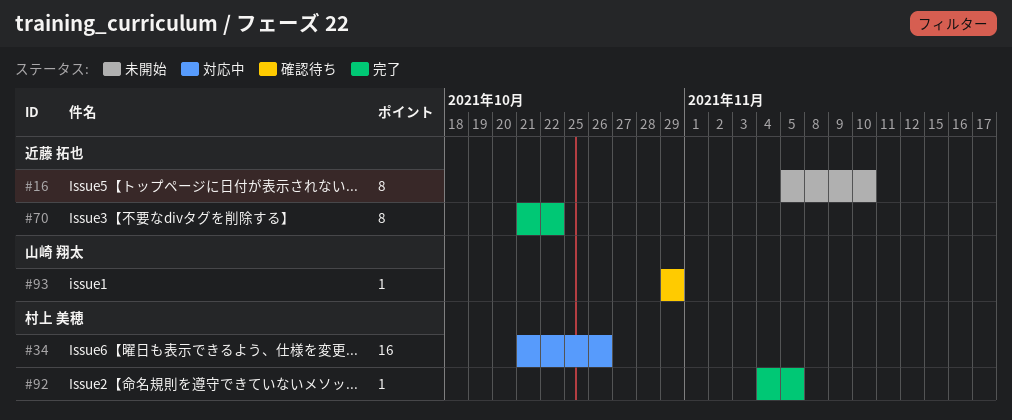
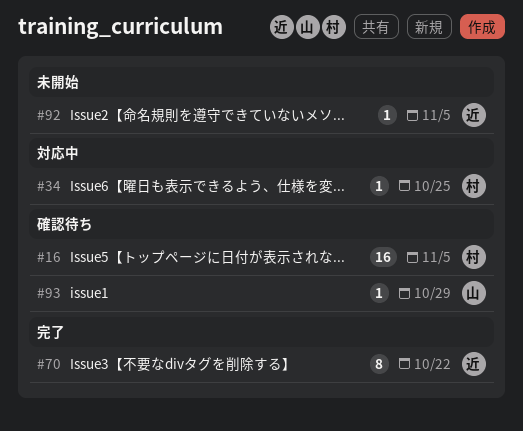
#16, status: 未開始 -> 確認待ち
#16, owner: 近藤 拓也 -> 村上 美穂
#16, estimate: 8 -> 16
#16, due: Nov 10 -> Nov 5
#34, estimate: 16 -> 1
#34, due: Oct 26 -> Oct 25
#92, status: 完了 -> 未開始
#92, owner: 村上 美穂 -> 近藤 拓也

